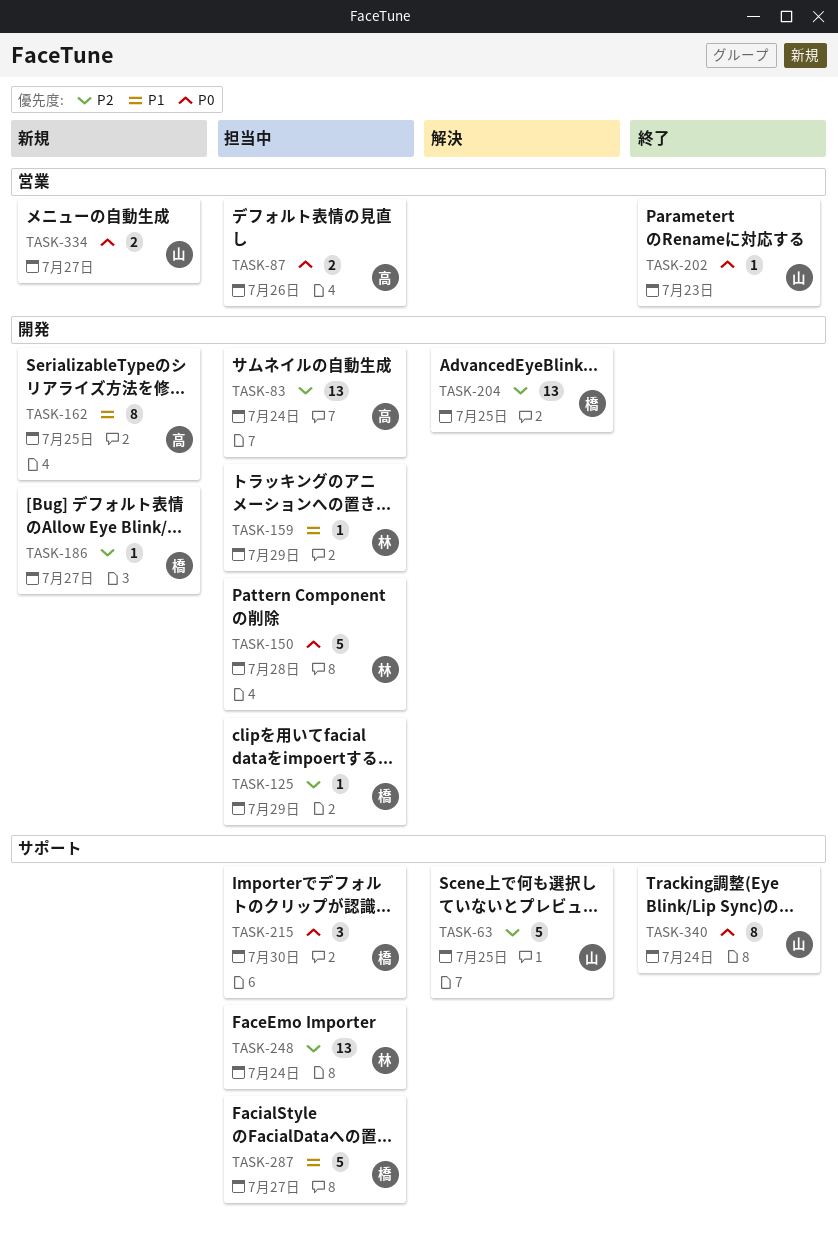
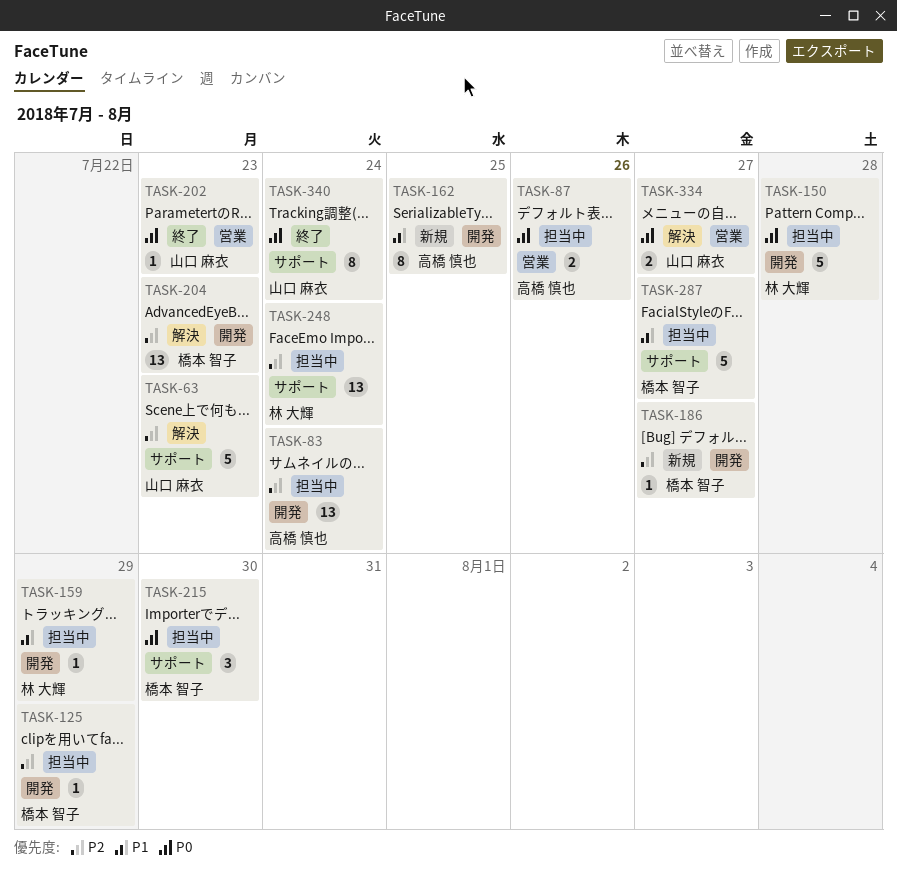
TASK-63, due: Jul 25 -> Jul 23
TASK-204, due: Jul 25 -> Jul 23
TASK-334, status: 新規 -> 解決

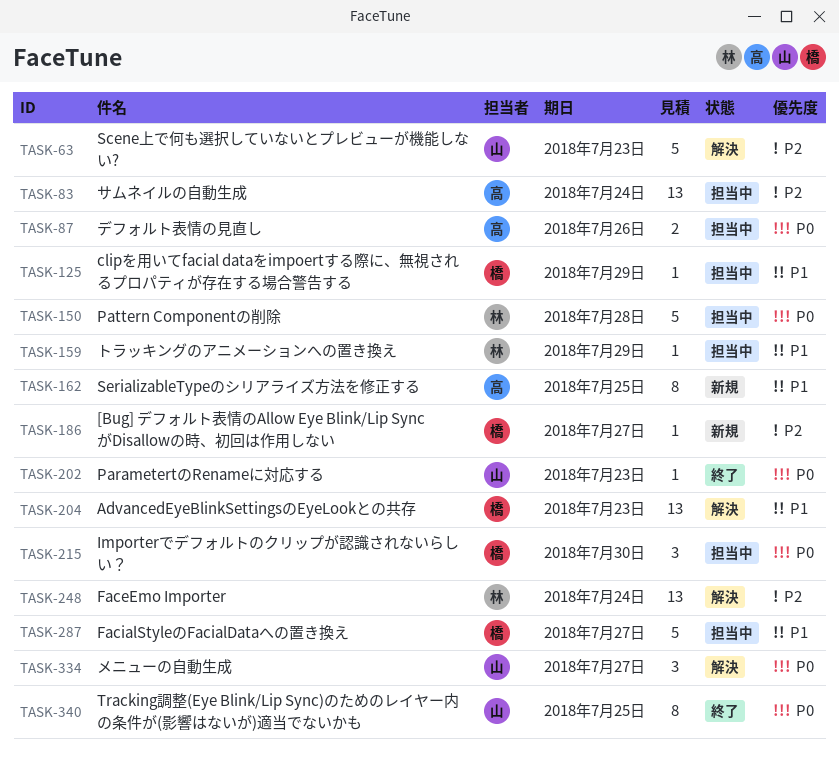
TASK-125, priority: P2 -> P1
TASK-204, priority: P2 -> P1
TASK-248, status: 担当中 -> 解決
TASK-334, estimate: 2 -> 3
TASK-340, due: Jul 24 -> Jul 25

